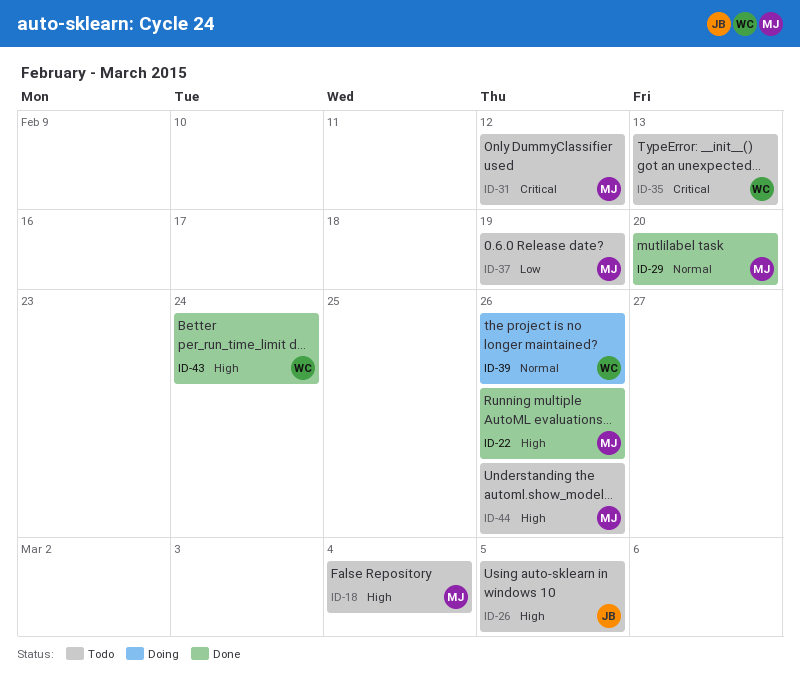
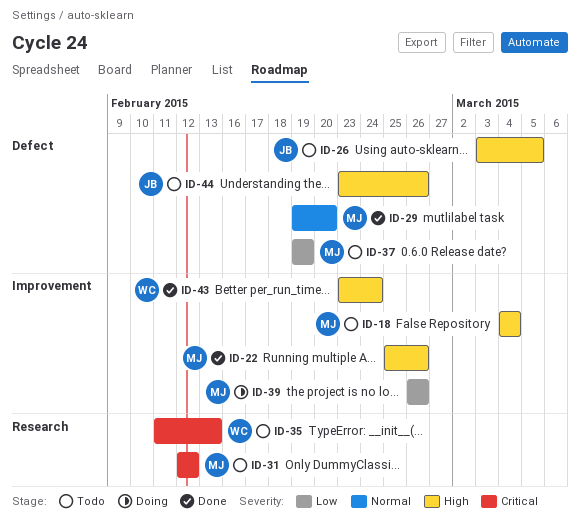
ID-39, owner: WC -> MJ
ID-39, priority: Normal -> Low
ID-44, owner: MJ -> JB

